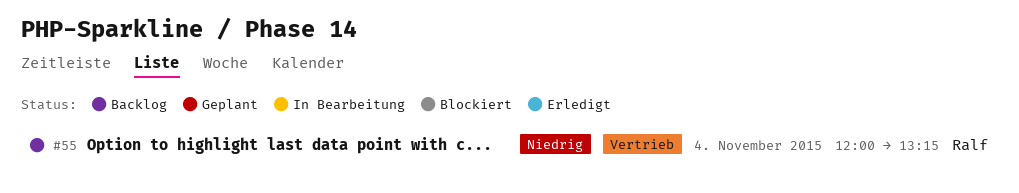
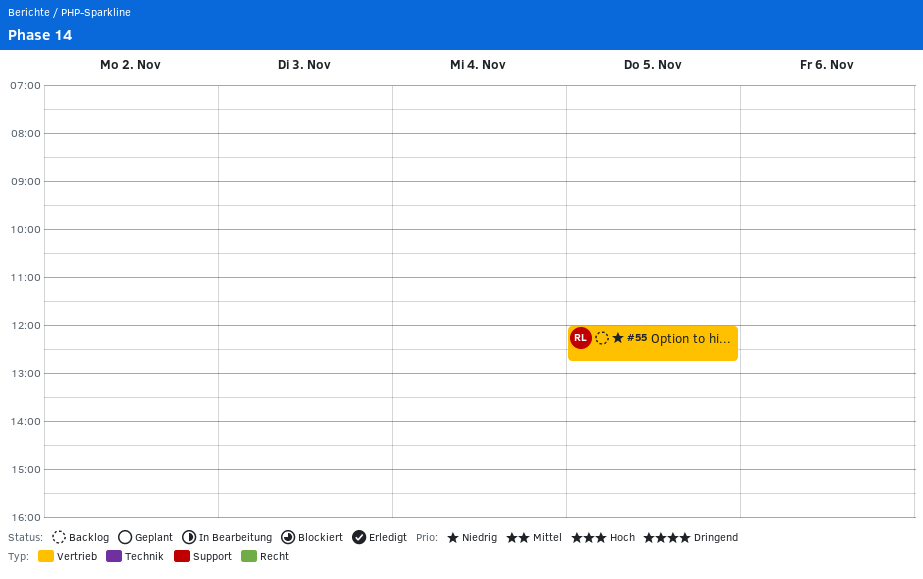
#55, day: Nov 4 -> Nov 5
#55, ends: 13:15 -> 12:45

